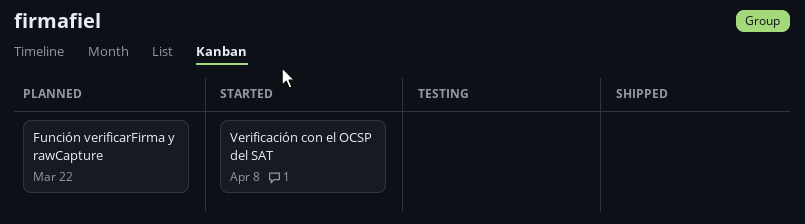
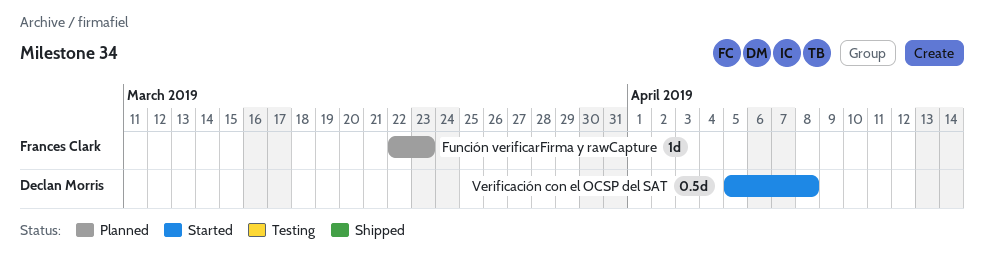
Función verificarFirma y rawCapture, due: Mar 22 -> Mar 23

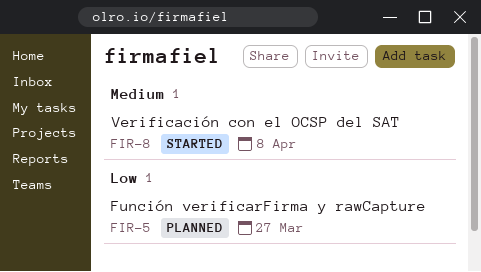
Función verificarFirma y rawCapture, due: Mar 23 -> Mar 27

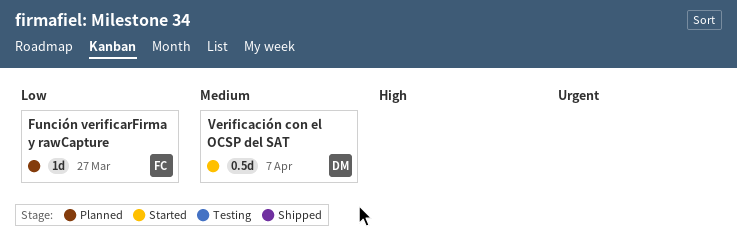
Verificación con el OCSP del SAT, due: Apr 8 -> Apr 7

